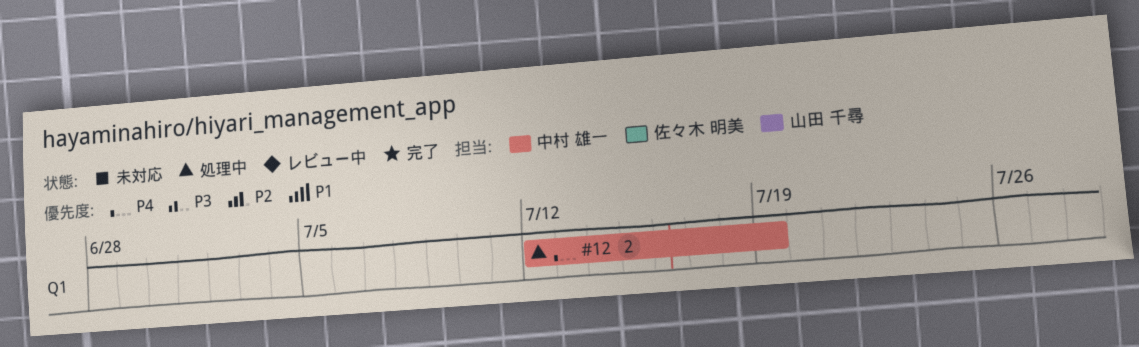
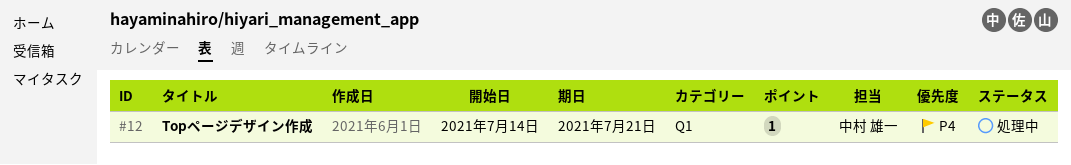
#12, estimate: 2 -> 1
#12, start: Jul 12 -> Jul 14
#12, due: Jul 19 -> Jul 21

